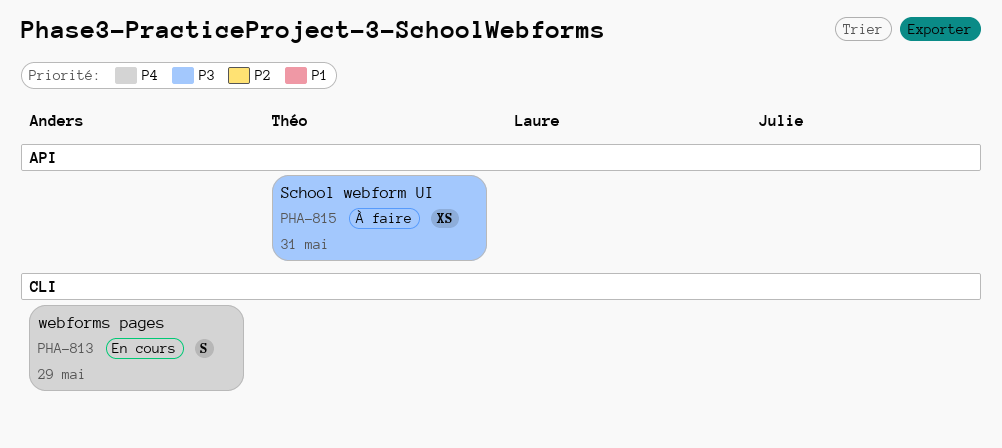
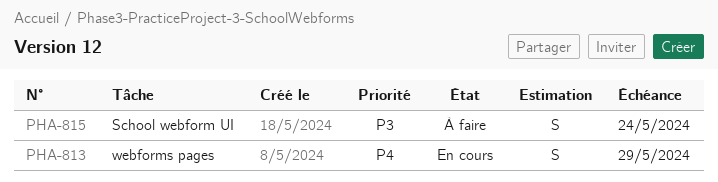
PHA-815, estimate: XS -> S
PHA-815, due: May 31 -> May 24

